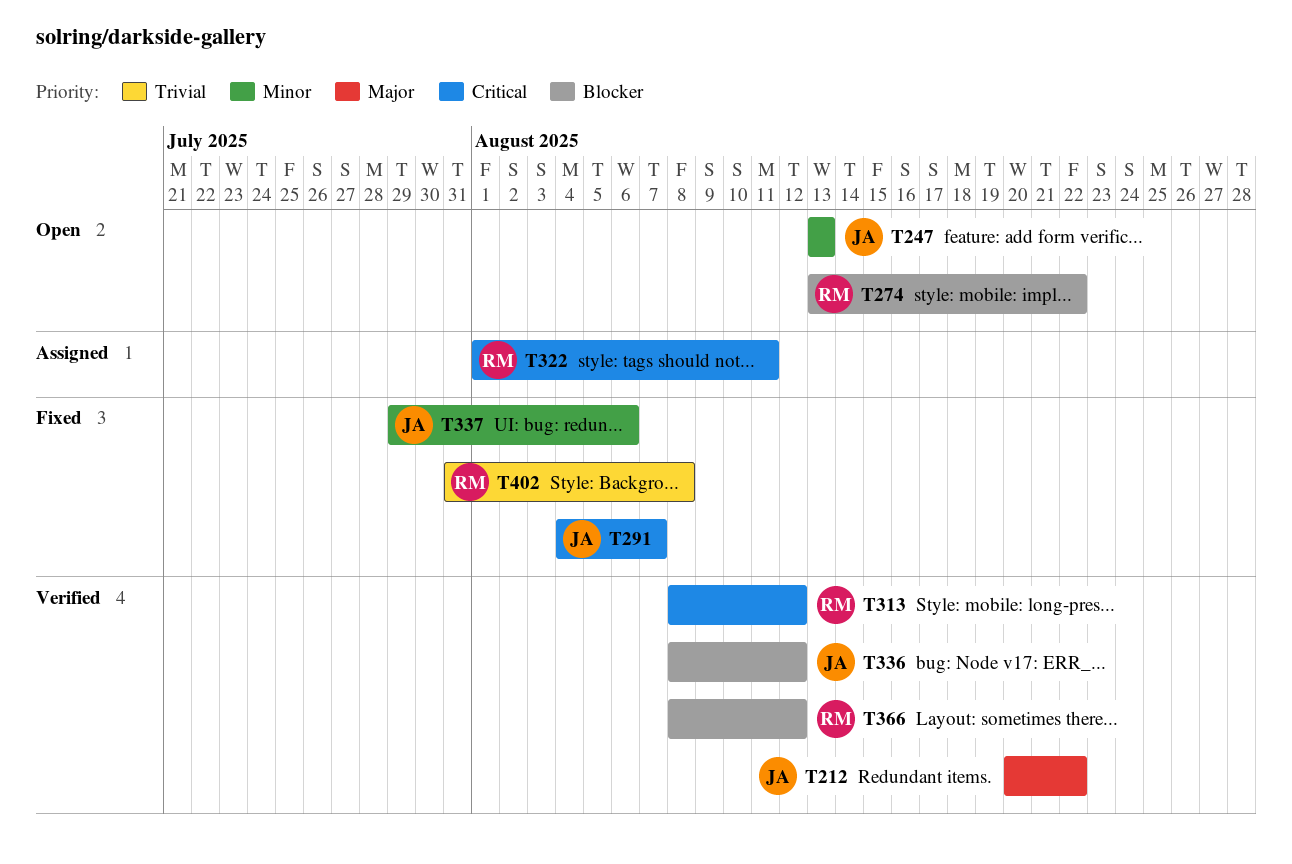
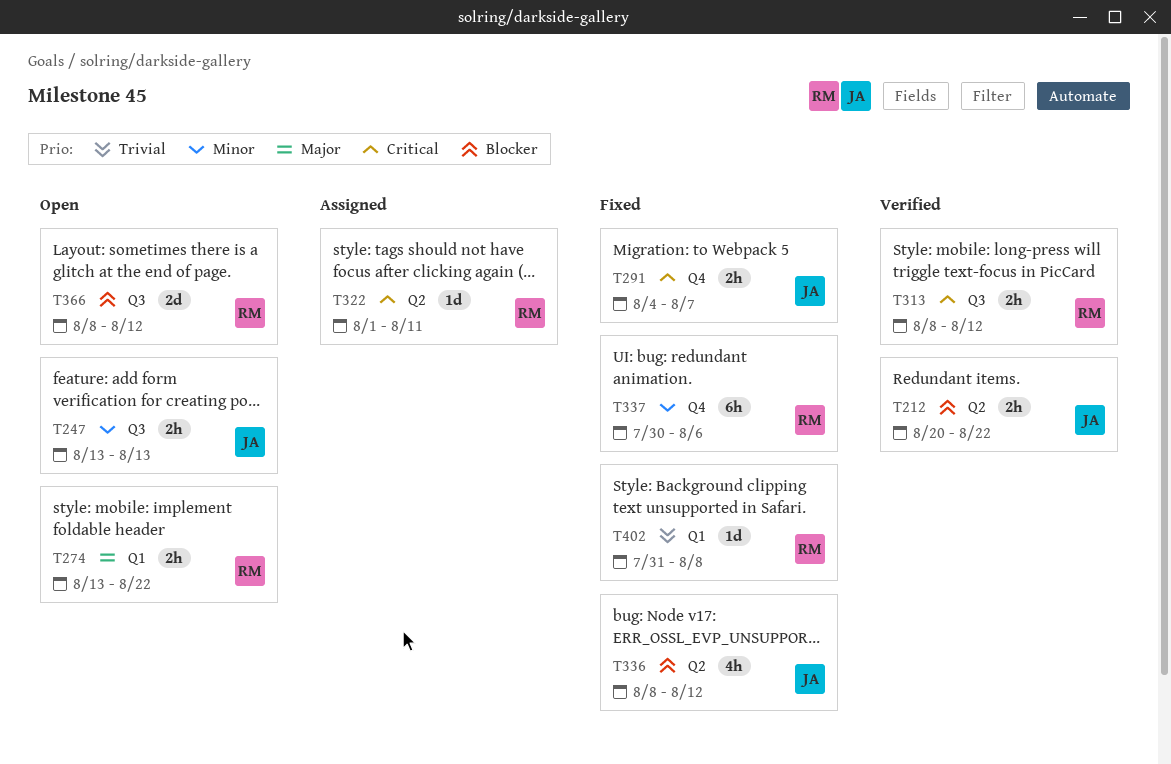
T212, priority: Major -> Blocker
T274, priority: Blocker -> Major
T336, status: Verified -> Fixed
T337, owner: JA -> RM
T337, start: Jul 29 -> Jul 30
T366, status: Verified -> Open

